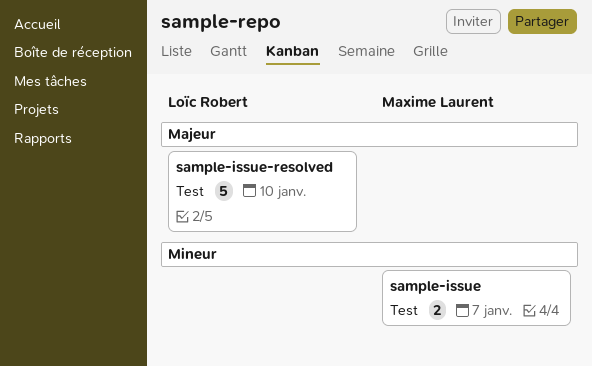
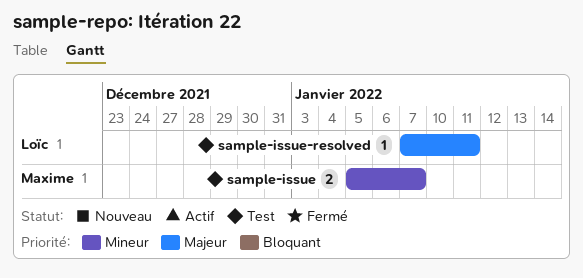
sample-issue-resolved, estimate: 5 -> 1
sample-issue-resolved, due: Jan 10 -> Jan 11

